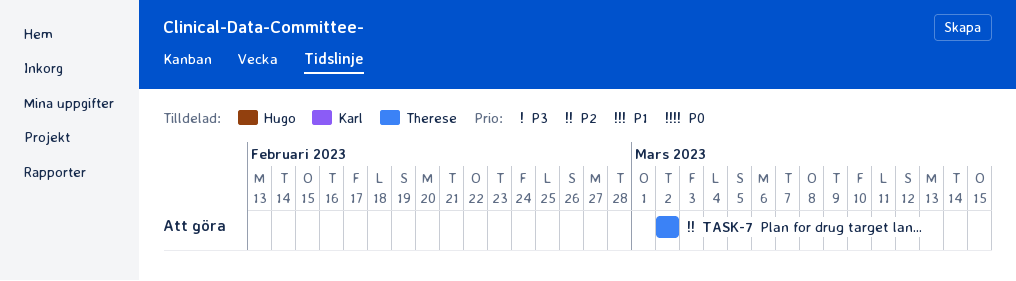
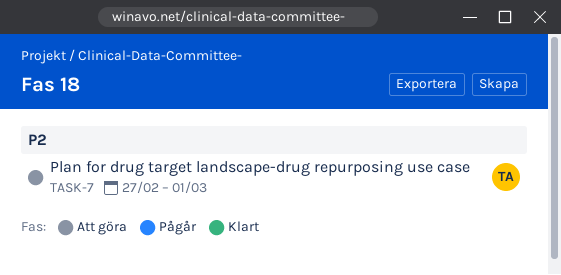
TASK-7, start: Mar 2 -> Feb 27
TASK-7, due: Mar 2 -> Mar 1

